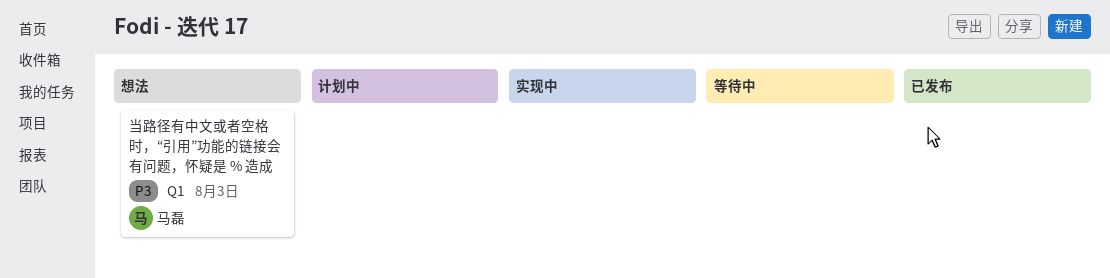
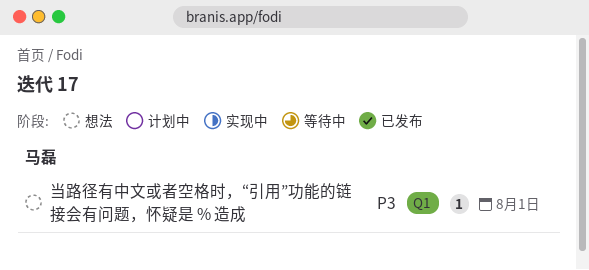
当路径有中文或者空格时，“引用”功能的链接会有问题，怀疑是 % 造成, due: Aug 3 -> Aug 1

